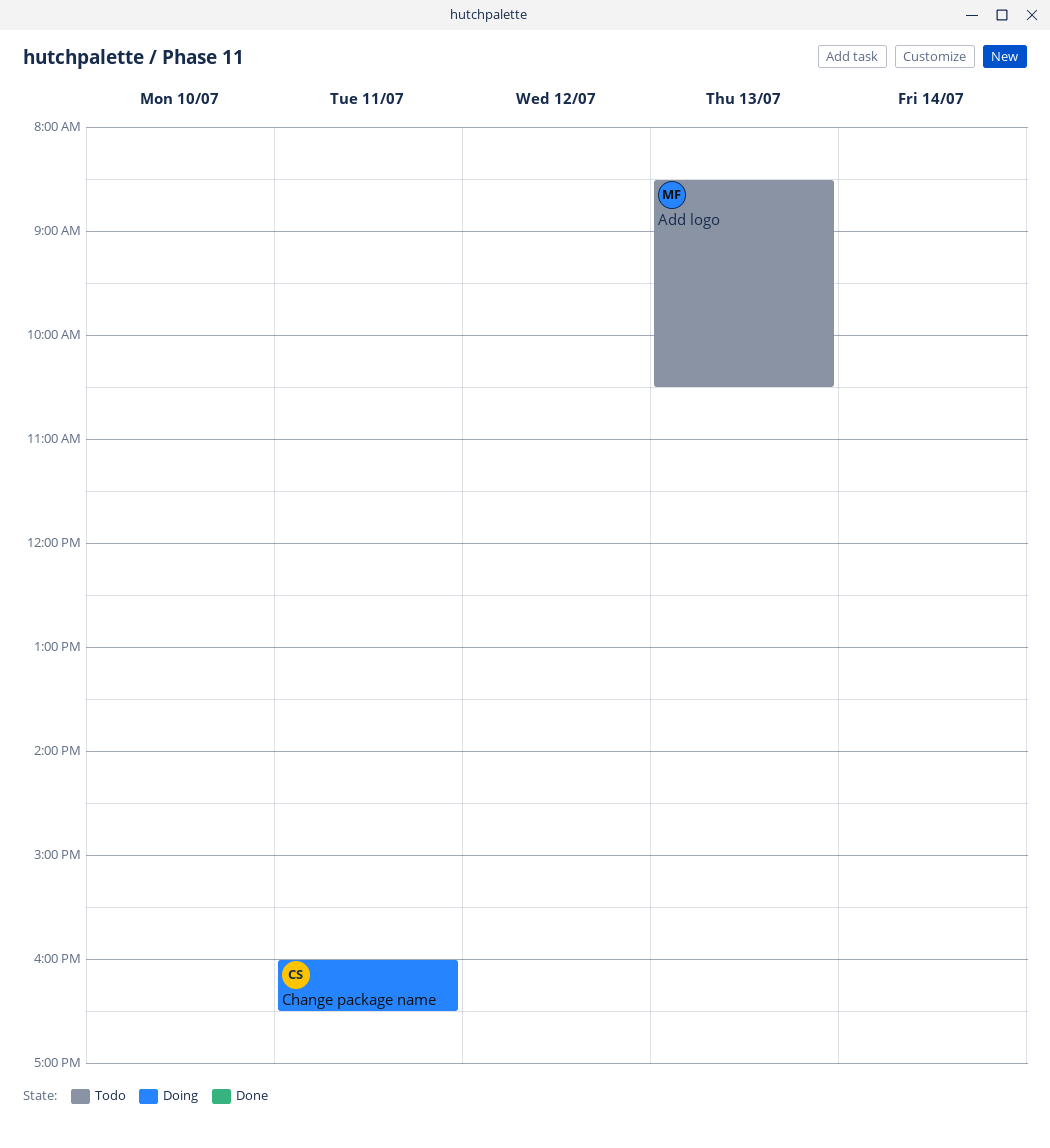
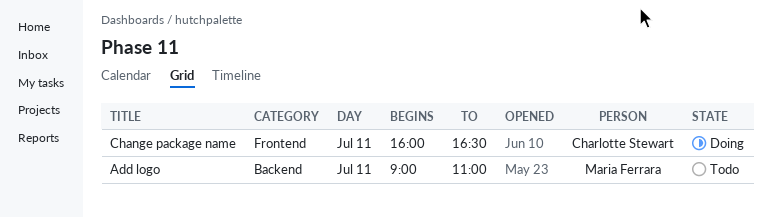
Add logo, day: Jul 13 -> Jul 11
Add logo, begins: 08:30 -> 09:00
Add logo, ends: 10:30 -> 11:00

